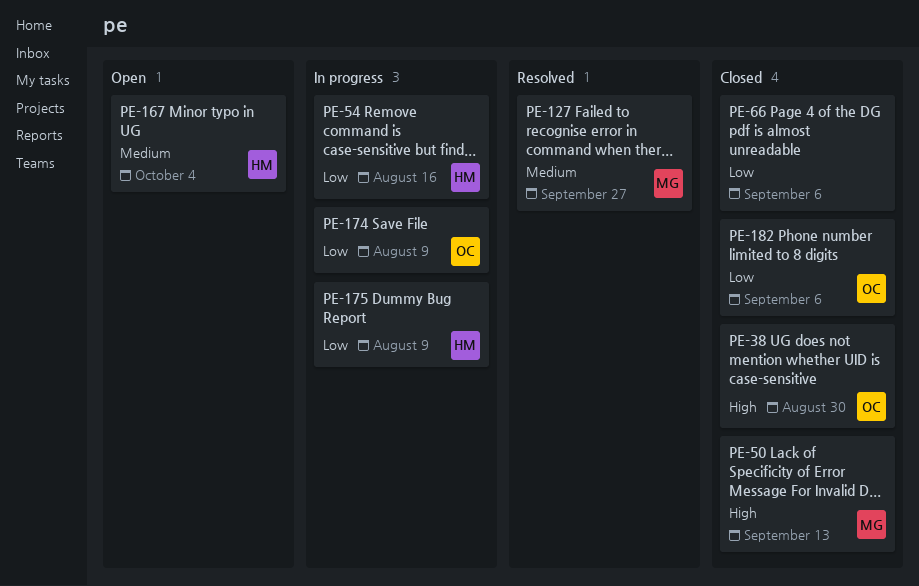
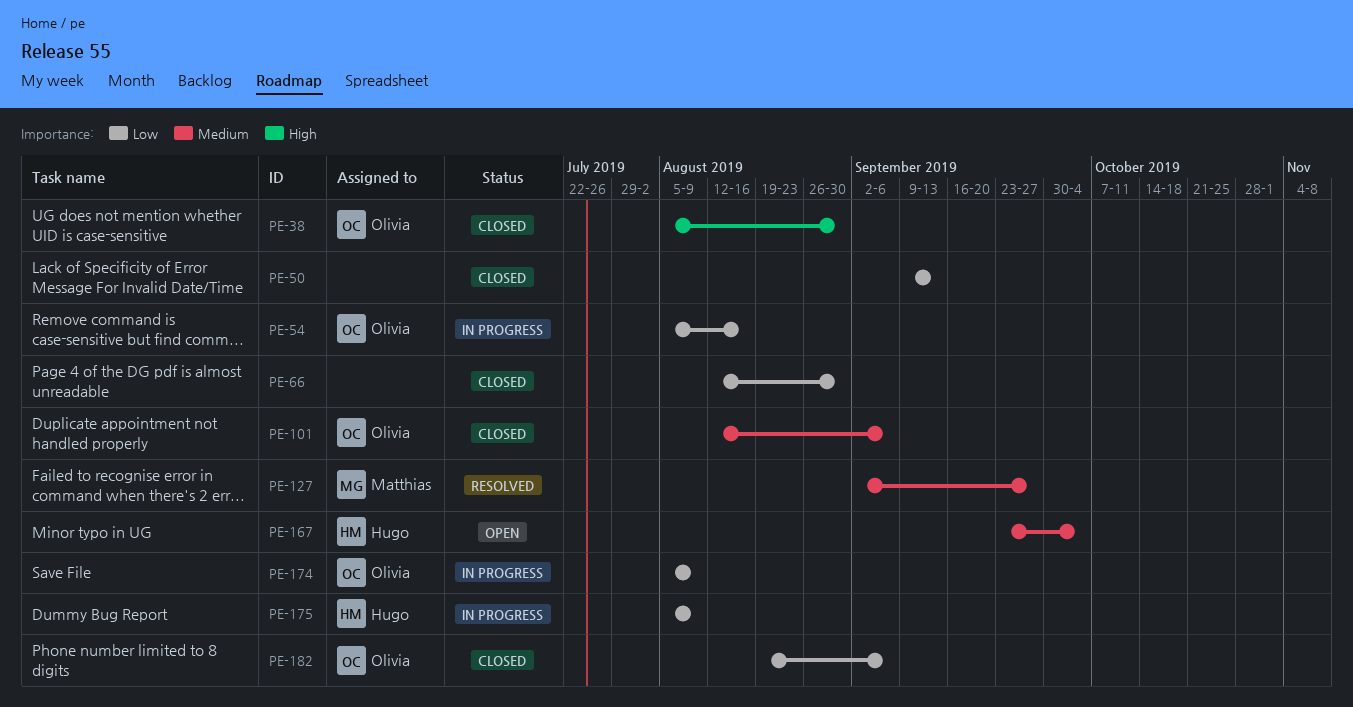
PE-50, owner: Matthias -> none
PE-50, priority: High -> Low
PE-54, owner: Hugo -> Olivia
PE-66, due: Sep 6 -> Aug 30
PE-101: none -> present

